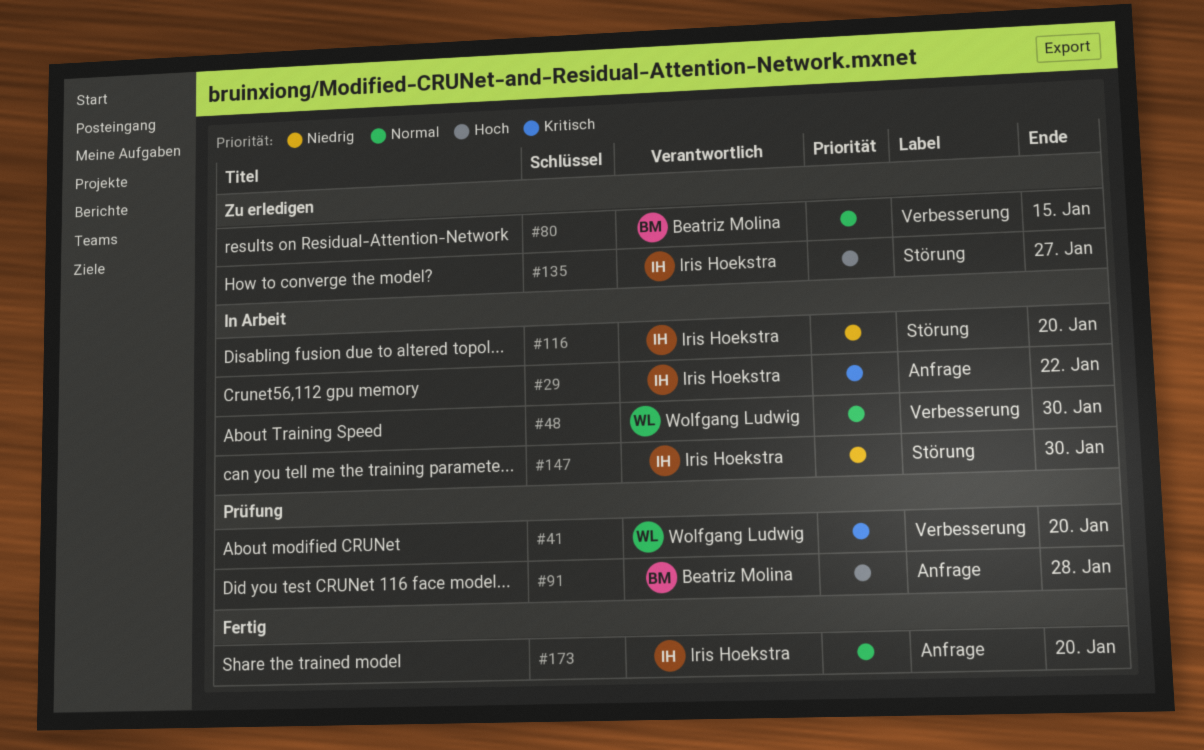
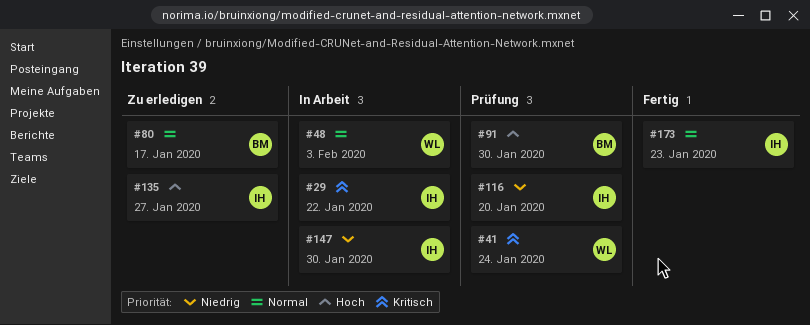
#41, due: Jan 20 -> Jan 24
#48, due: Jan 30 -> Feb 3
#80, due: Jan 15 -> Jan 17
#91, due: Jan 28 -> Jan 30
#116, status: In Arbeit -> Prüfung
#173, due: Jan 20 -> Jan 23

